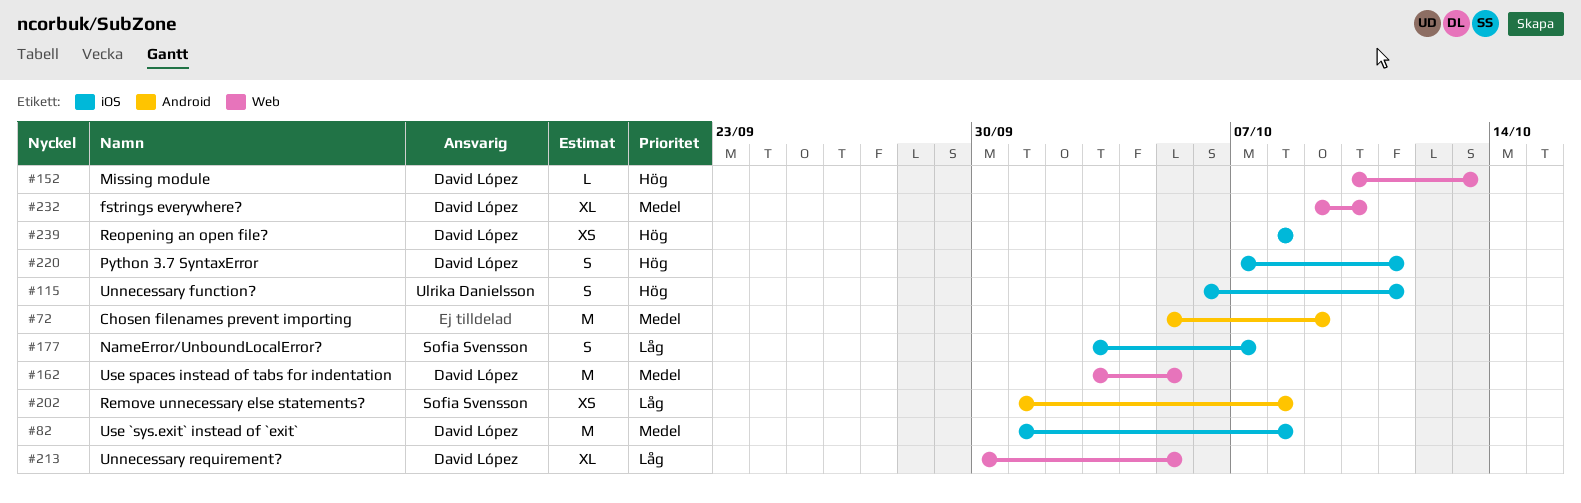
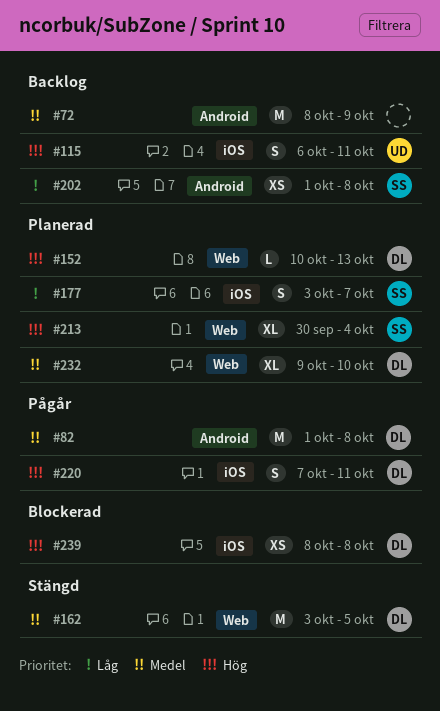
#72, start: Oct 5 -> Oct 8
#82, label: iOS -> Android
#213, owner: David López -> Sofia Svensson
#213, priority: Låg -> Hög
#213, due: Oct 5 -> Oct 4

